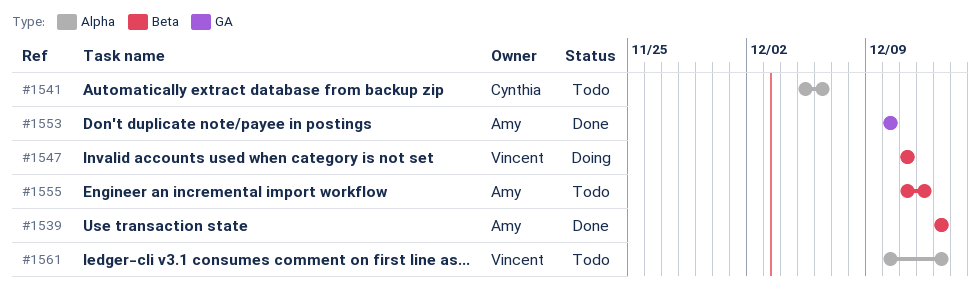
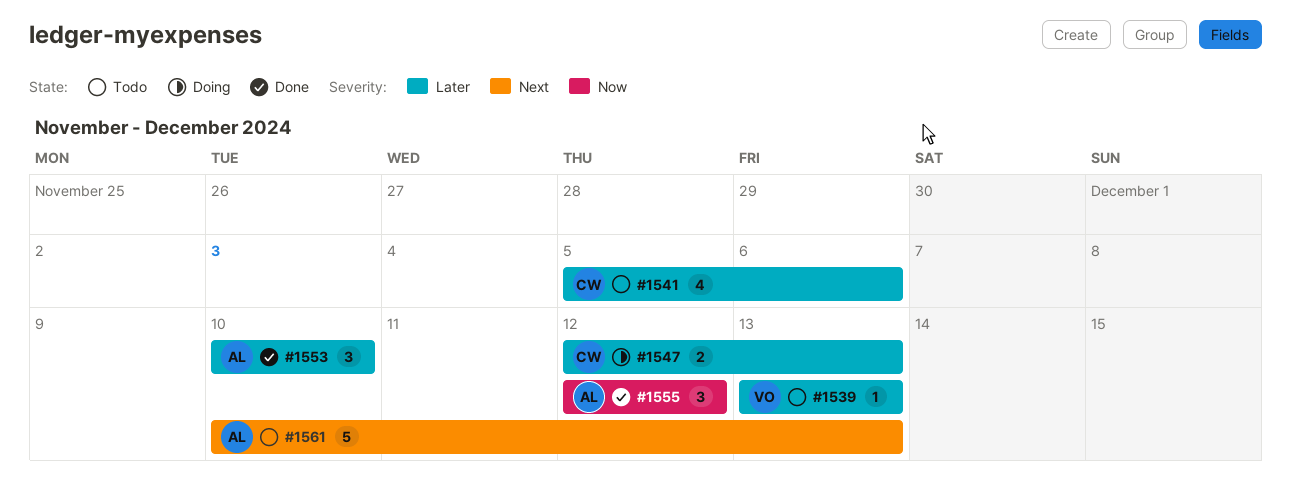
#1539, status: Done -> Todo
#1539, owner: Amy -> Vincent
#1547, owner: Vincent -> Cynthia
#1547, start: Dec 11 -> Dec 12
#1547, due: Dec 11 -> Dec 13
#1555, status: Todo -> Done
#1555, start: Dec 11 -> Dec 12
#1561, owner: Vincent -> Amy

